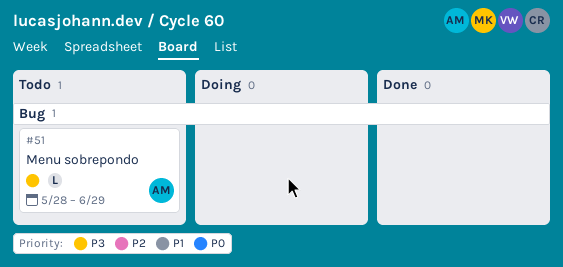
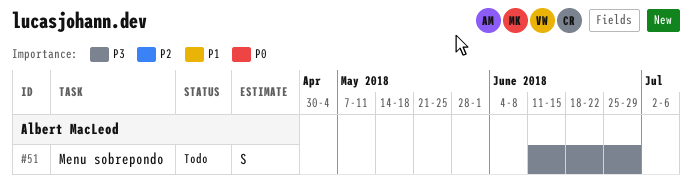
#51, estimate: L -> S
#51, start: May 28 -> Jun 11

